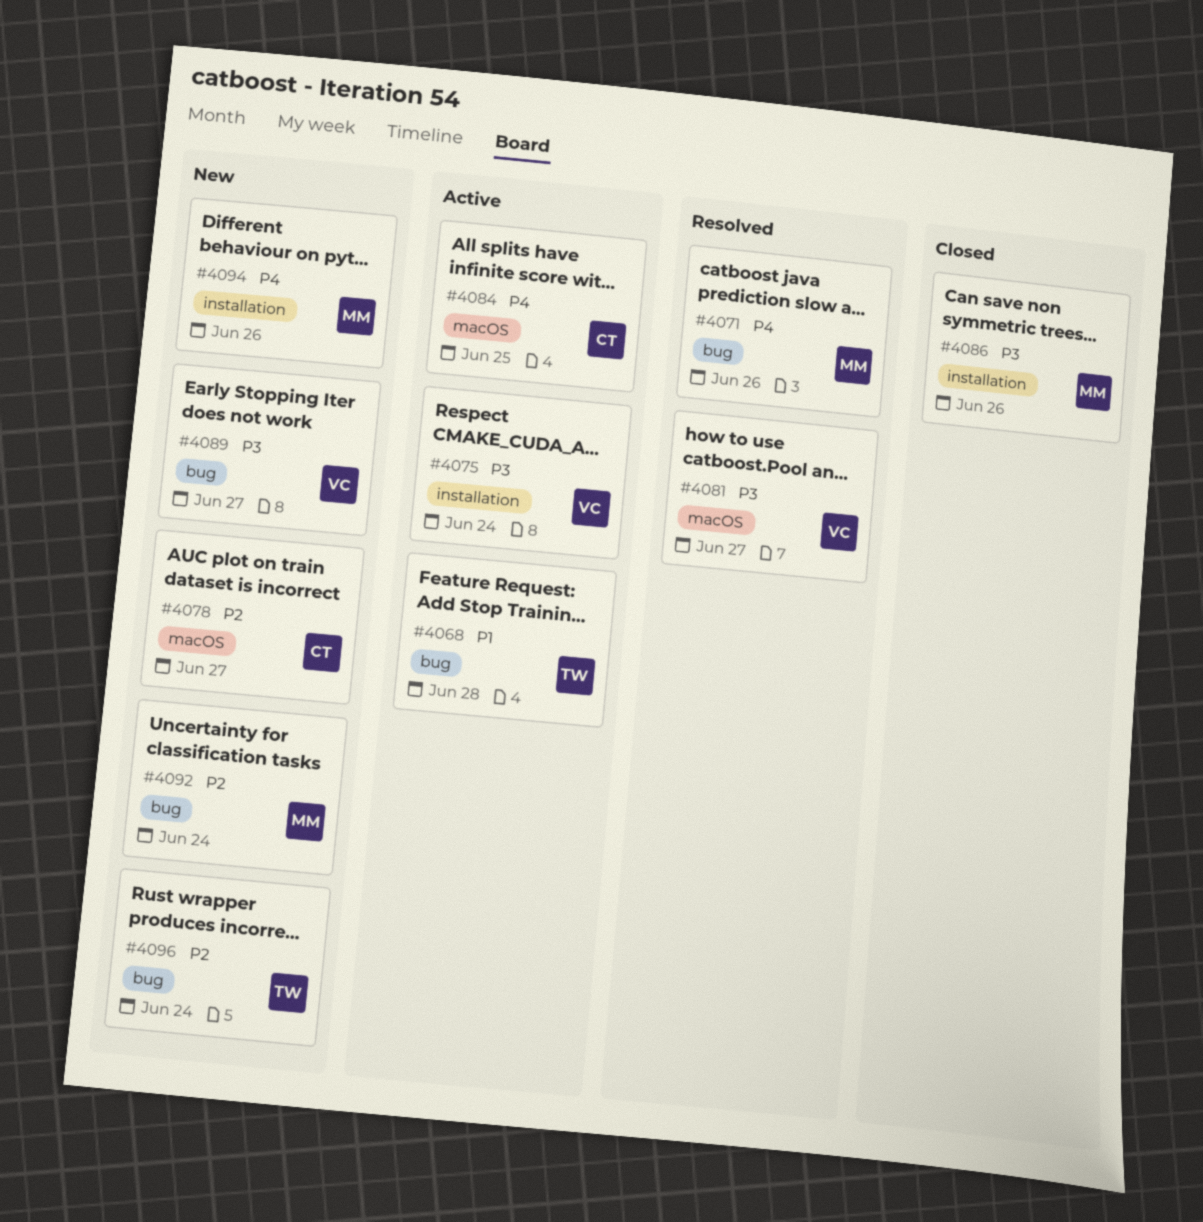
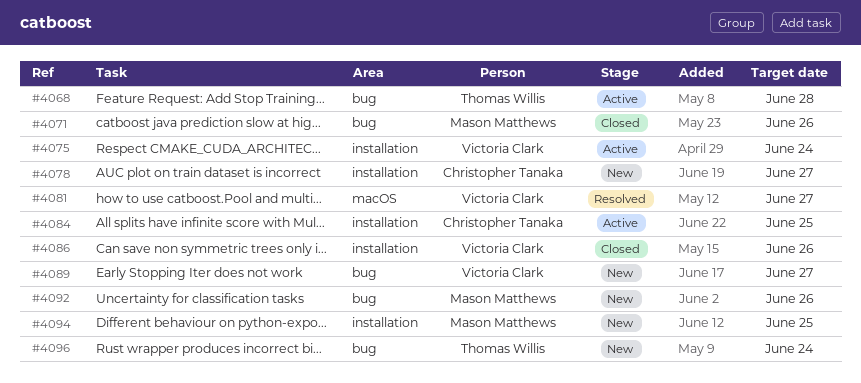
#4071, status: Resolved -> Closed
#4078, label: macOS -> installation
#4084, label: macOS -> installation
#4086, owner: Mason Matthews -> Victoria Clark
#4092, due: Jun 24 -> Jun 26
#4094, due: Jun 26 -> Jun 25

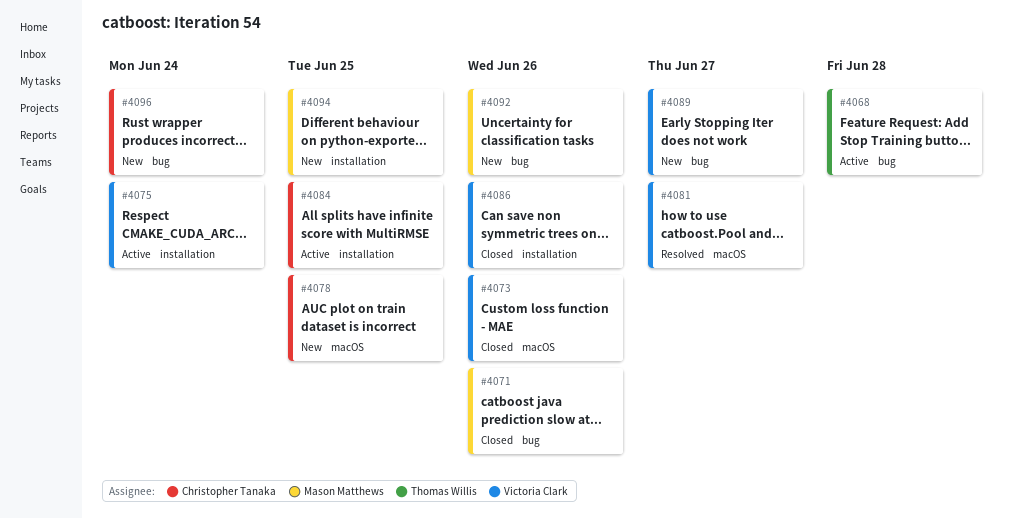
#4073: none -> present
#4078, label: installation -> macOS
#4078, due: Jun 27 -> Jun 25
#4096, owner: Thomas Willis -> Christopher Tanaka

